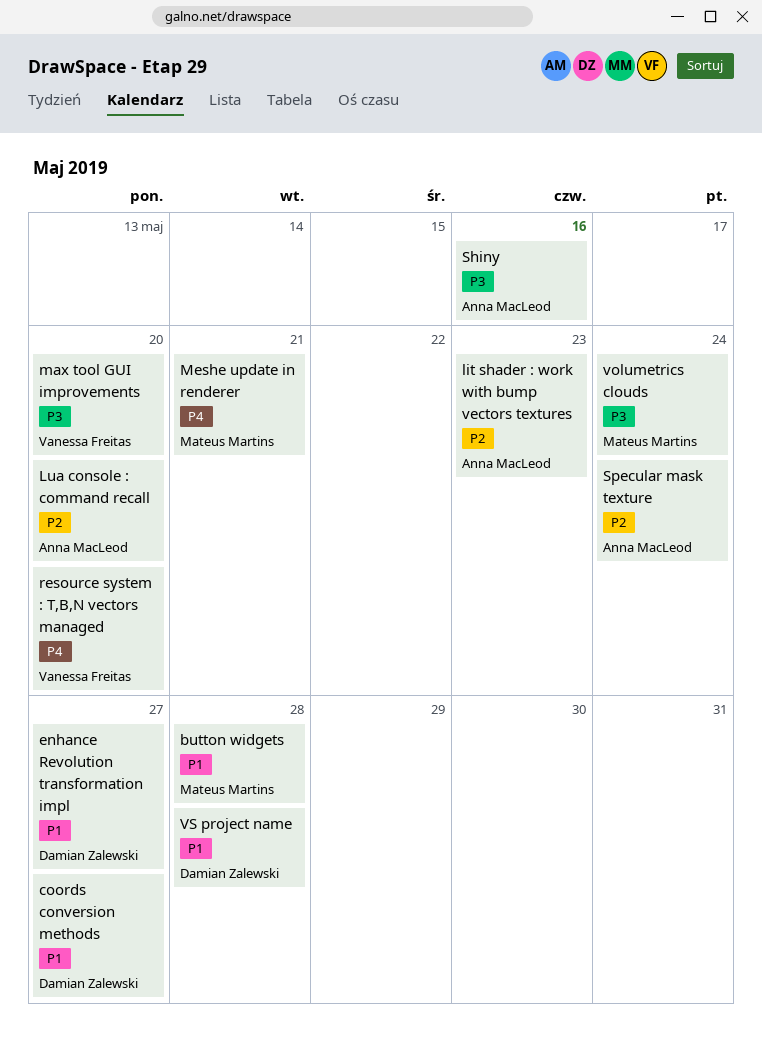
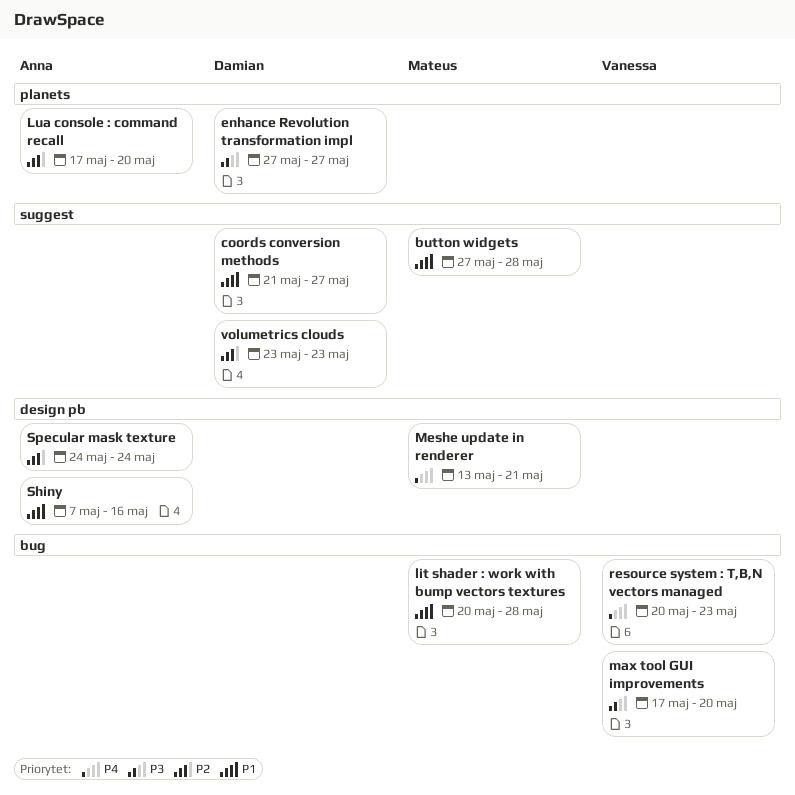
enhance Revolution transformation impl, priority: P1 -> P3
lit shader : work with bump vectors textures, owner: Anna MacLeod -> Mateus Martins
lit shader : work with bump vectors textures, priority: P2 -> P1
lit shader : work with bump vectors textures, due: May 23 -> May 28
resource system : T,B,N vectors managed, due: May 20 -> May 23
Shiny, priority: P3 -> P1
volumetrics clouds, owner: Mateus Martins -> Damian Zalewski
volumetrics clouds, priority: P3 -> P2
volumetrics clouds, due: May 24 -> May 23
VS project name: present -> none

